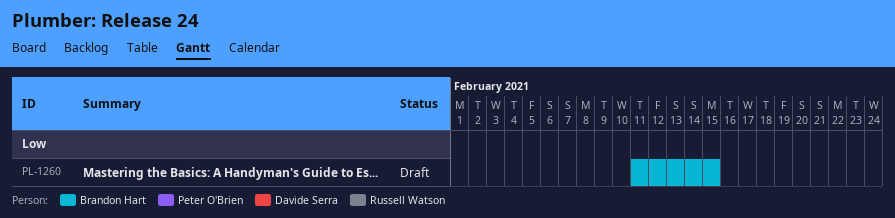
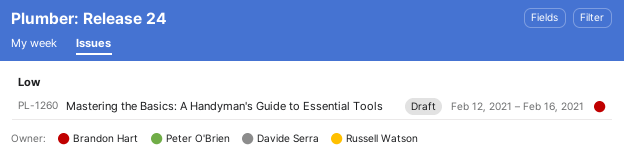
PL-1260, start: Feb 11 -> Feb 12
PL-1260, due: Feb 15 -> Feb 16

